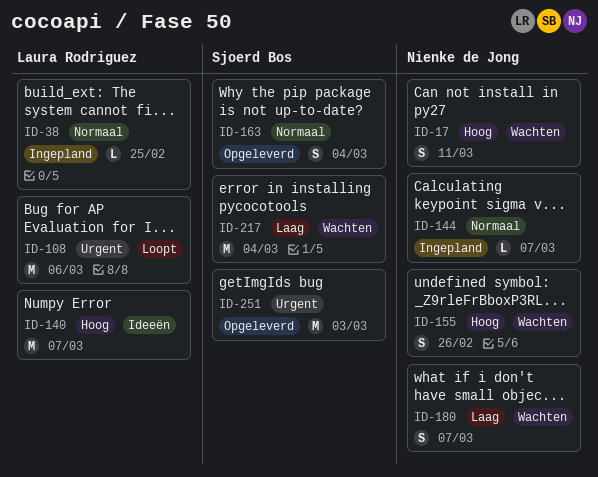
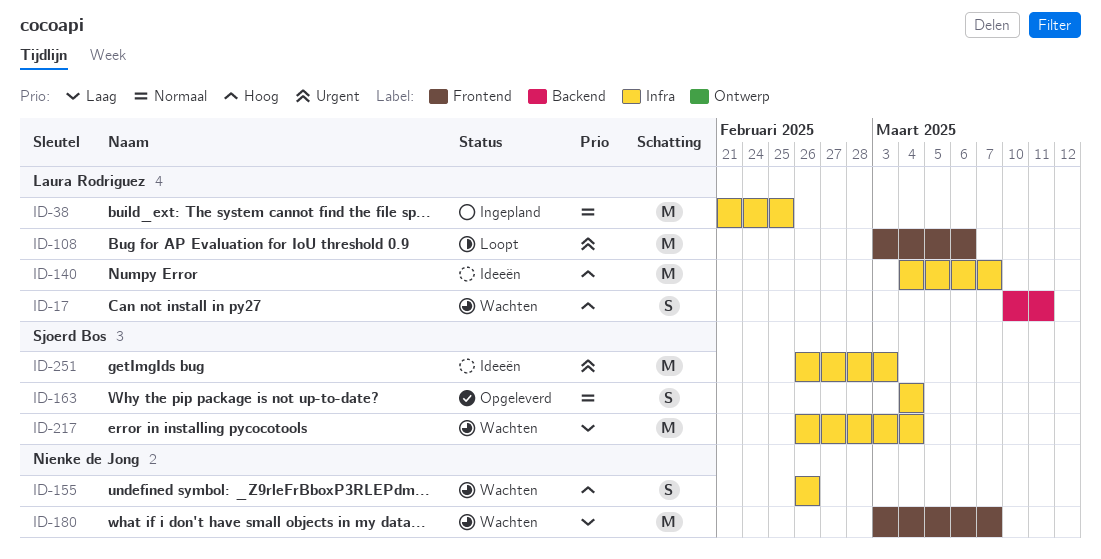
ID-17, owner: Nienke de Jong -> Laura Rodriguez
ID-38, estimate: L -> M
ID-144: present -> none
ID-180, estimate: S -> M
ID-251, status: Opgeleverd -> Ideeën

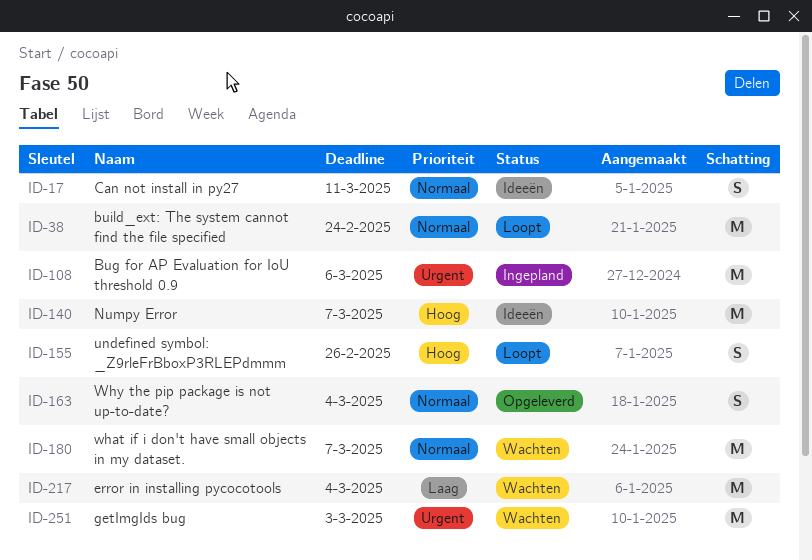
ID-17, status: Wachten -> Ideeën
ID-17, priority: Hoog -> Normaal
ID-38, status: Ingepland -> Loopt
ID-38, due: Feb 25 -> Feb 24
ID-108, status: Loopt -> Ingepland
ID-155, status: Wachten -> Loopt
ID-180, priority: Laag -> Normaal
ID-251, status: Ideeën -> Wachten

